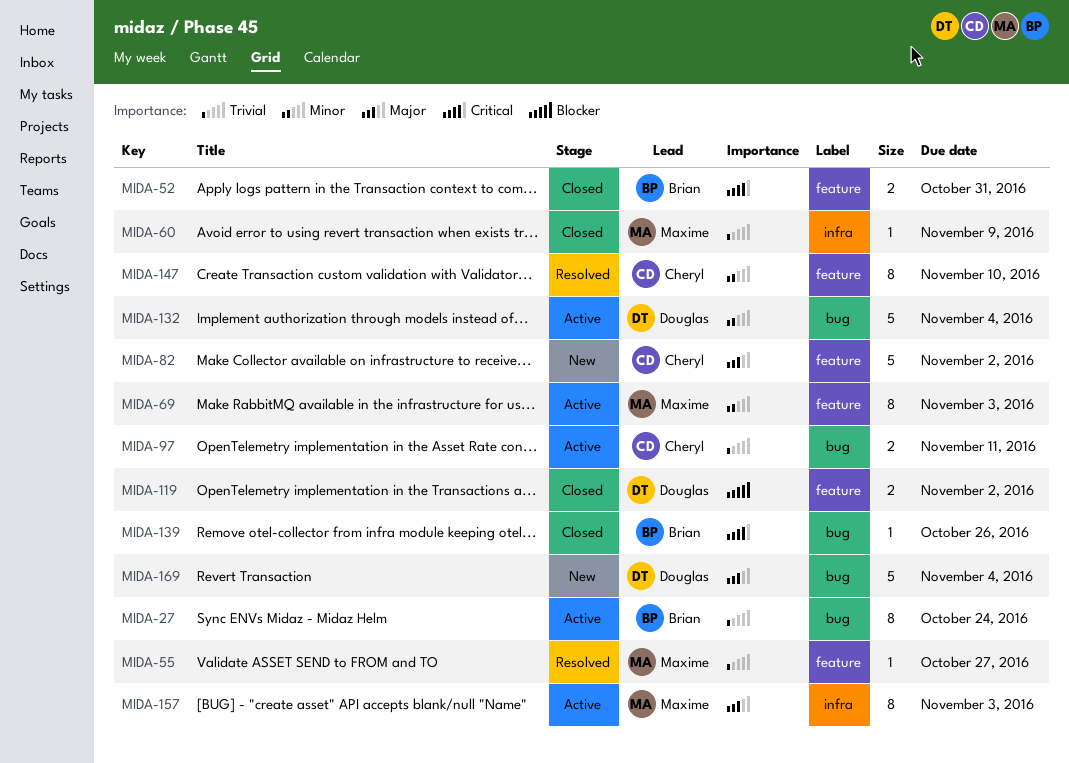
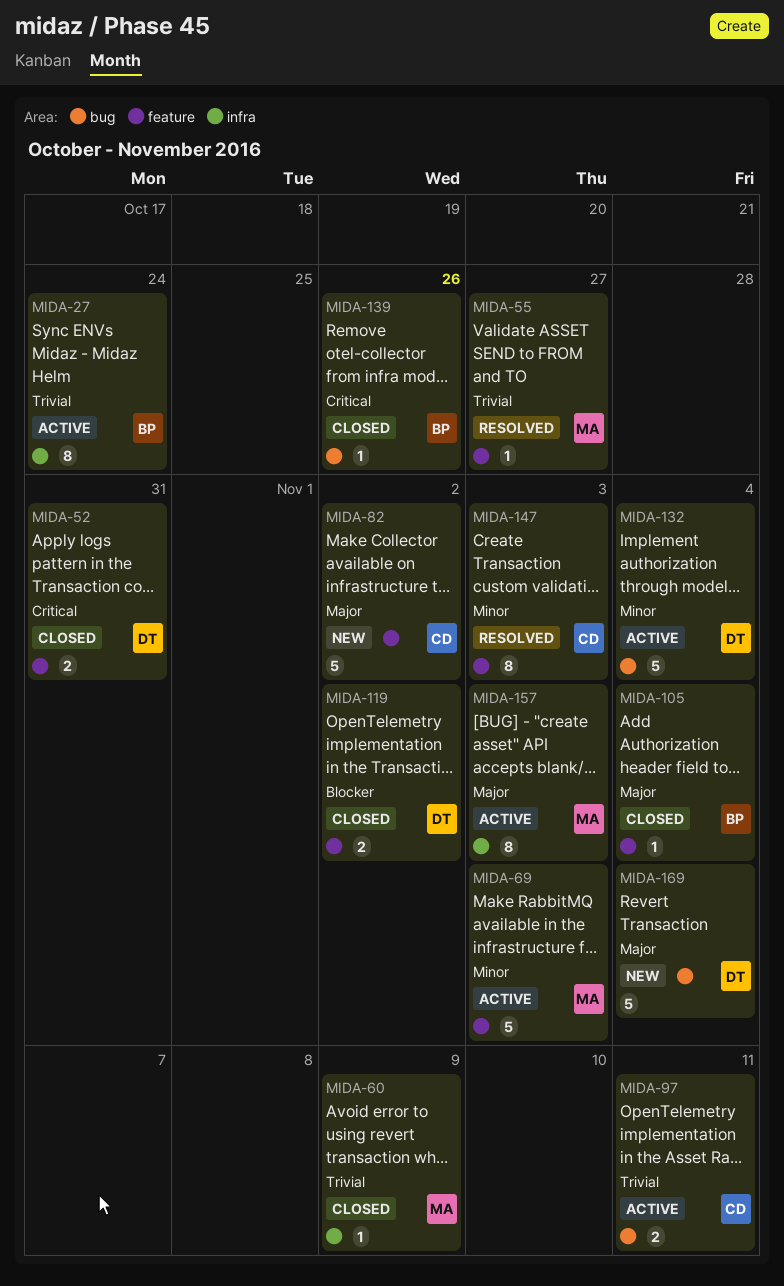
MIDA-27, label: bug -> infra
MIDA-52, owner: Brian -> Douglas
MIDA-69, estimate: 8 -> 5
MIDA-105: none -> present
MIDA-147, due: Nov 10 -> Nov 3

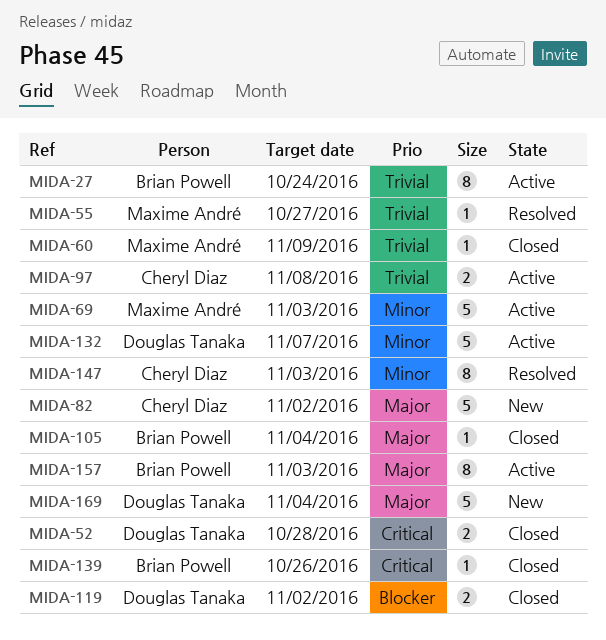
MIDA-52, due: Oct 31 -> Oct 28
MIDA-97, due: Nov 11 -> Nov 8
MIDA-132, due: Nov 4 -> Nov 7
MIDA-157, owner: Maxime André -> Brian Powell

